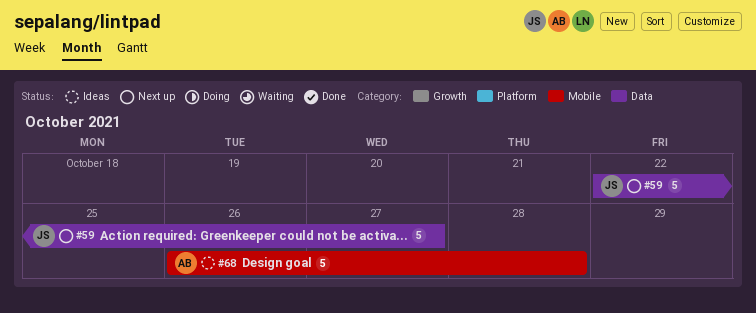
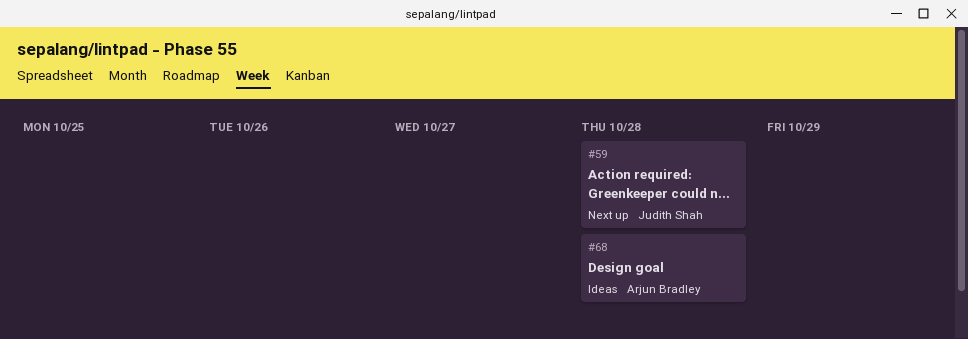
#59, due: Oct 27 -> Oct 28

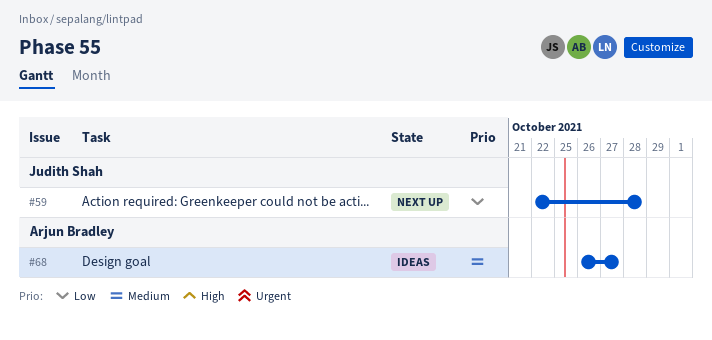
#68, due: Oct 28 -> Oct 27

